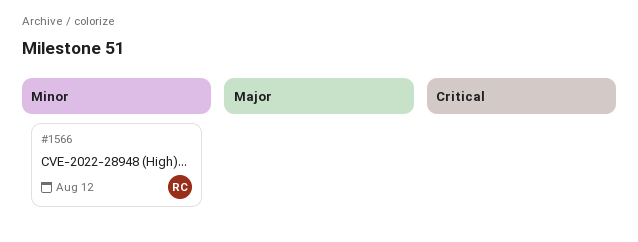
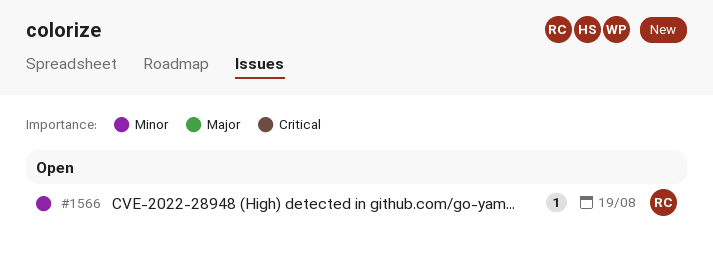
#1566, due: Aug 12 -> Aug 19

